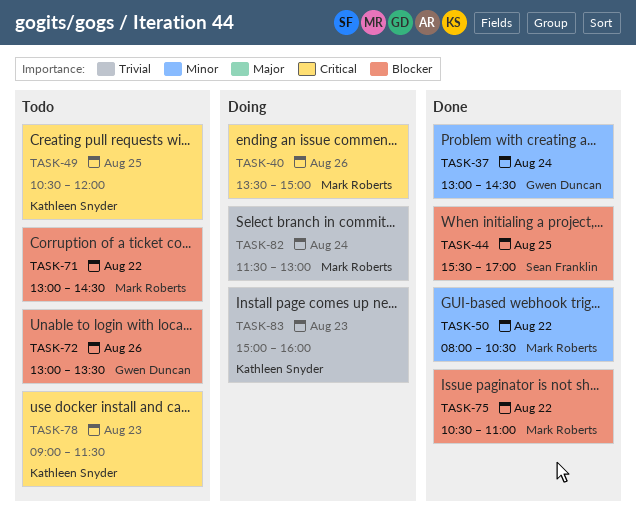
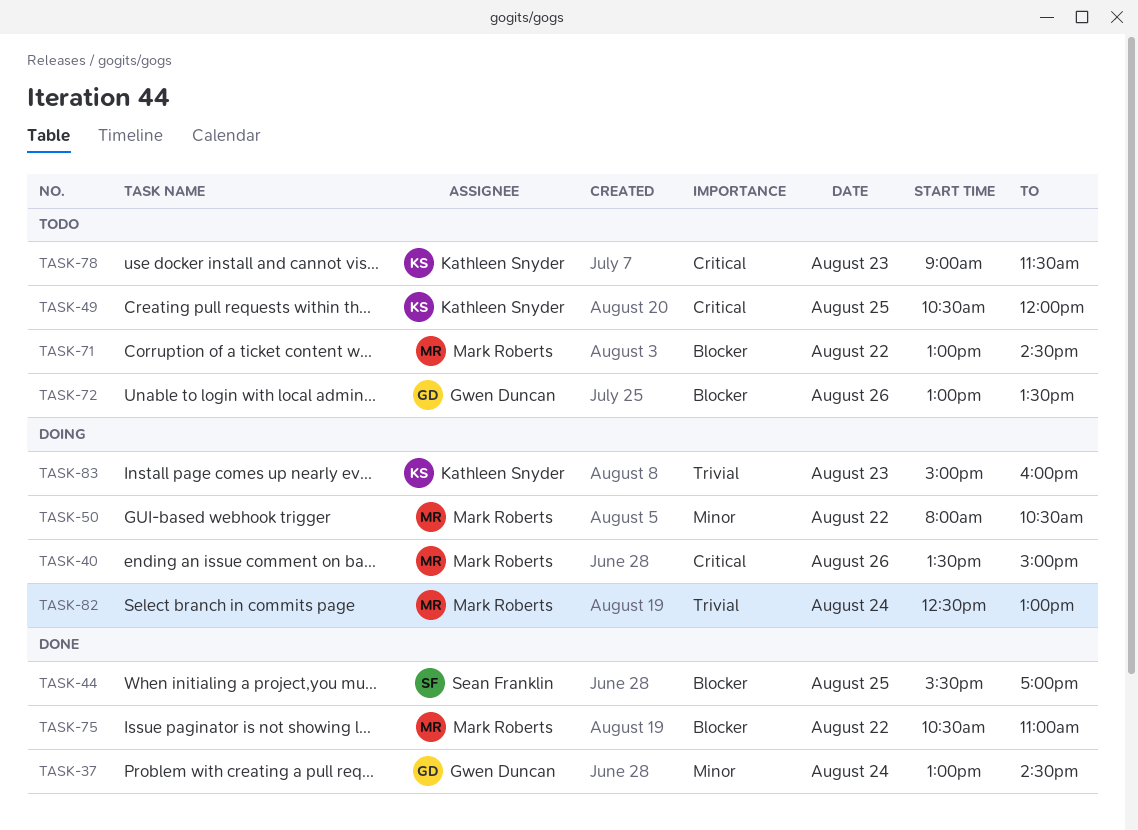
TASK-50, status: Done -> Doing
TASK-82, begins: 11:30 -> 12:30

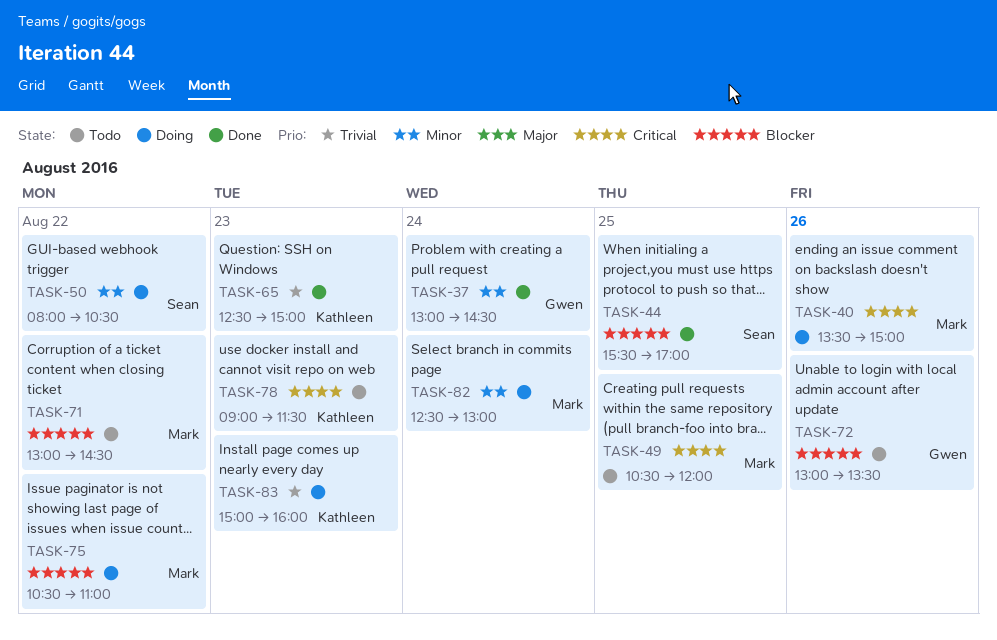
TASK-49, owner: Kathleen Snyder -> Mark Roberts
TASK-50, owner: Mark Roberts -> Sean Franklin
TASK-65: none -> present
TASK-75, status: Done -> Doing
TASK-82, priority: Trivial -> Minor

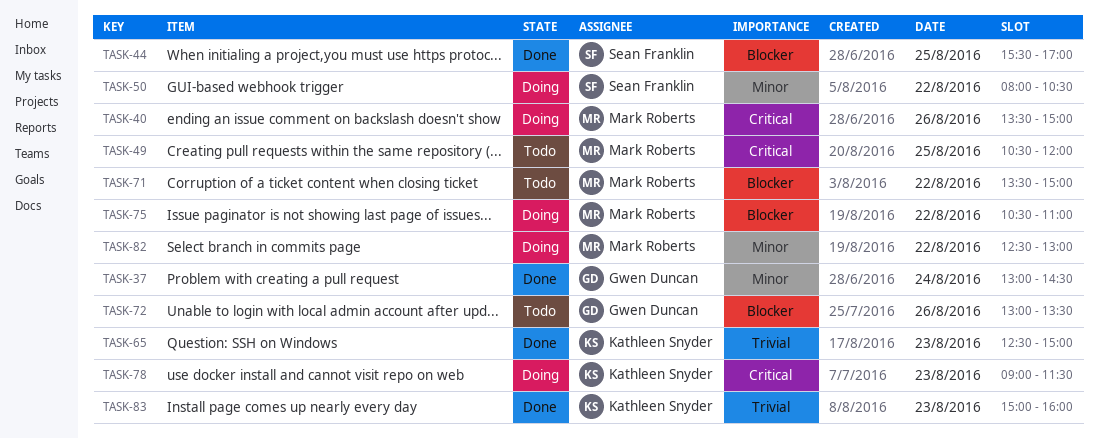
TASK-71, begins: 13:00 -> 13:30
TASK-71, ends: 14:30 -> 15:00
TASK-78, status: Todo -> Doing
TASK-82, day: Aug 24 -> Aug 22
TASK-83, status: Doing -> Done

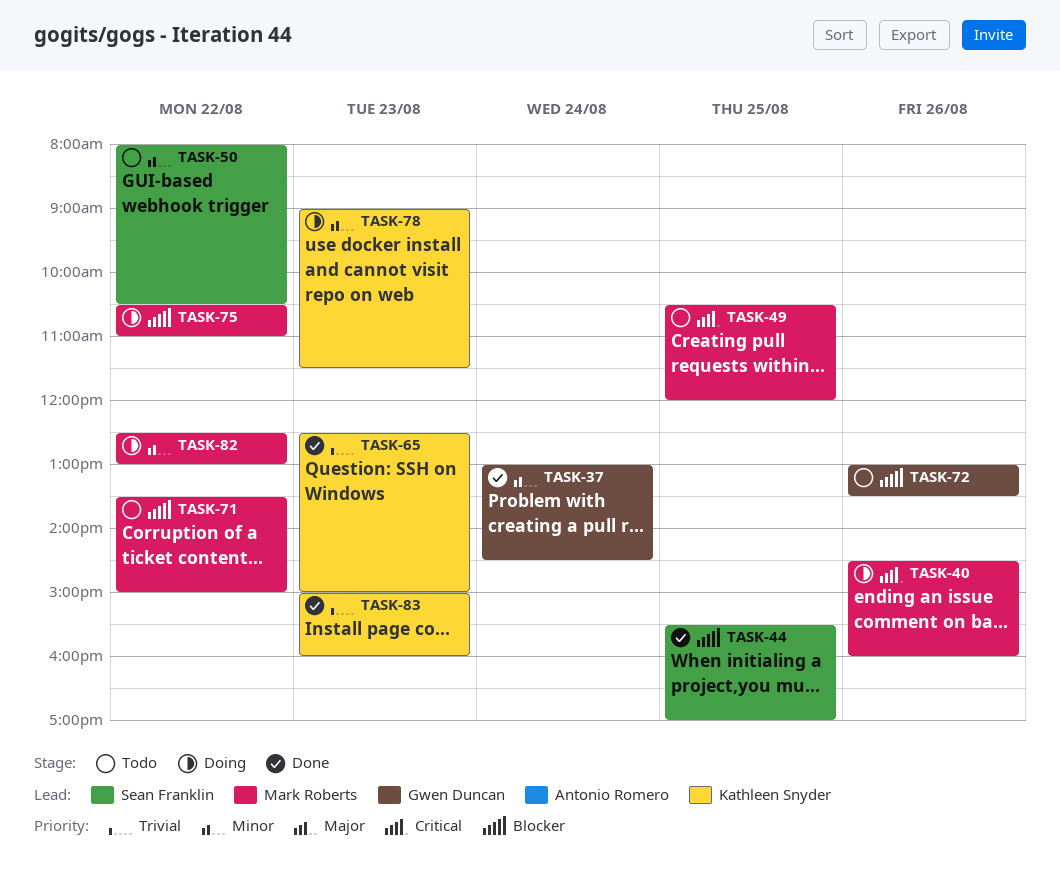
TASK-40, begins: 13:30 -> 14:30
TASK-40, ends: 15:00 -> 16:00
TASK-50, status: Doing -> Todo
TASK-78, priority: Critical -> Minor

